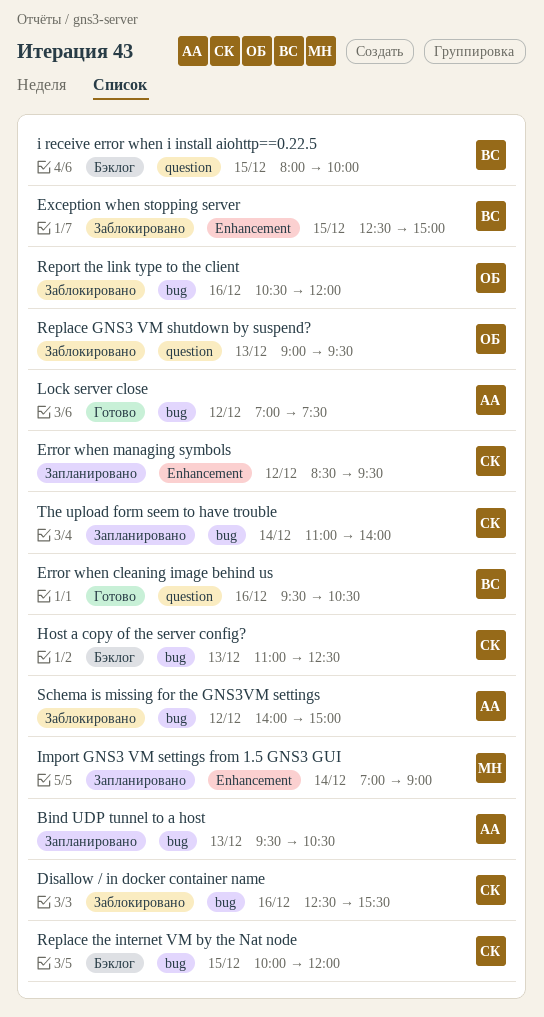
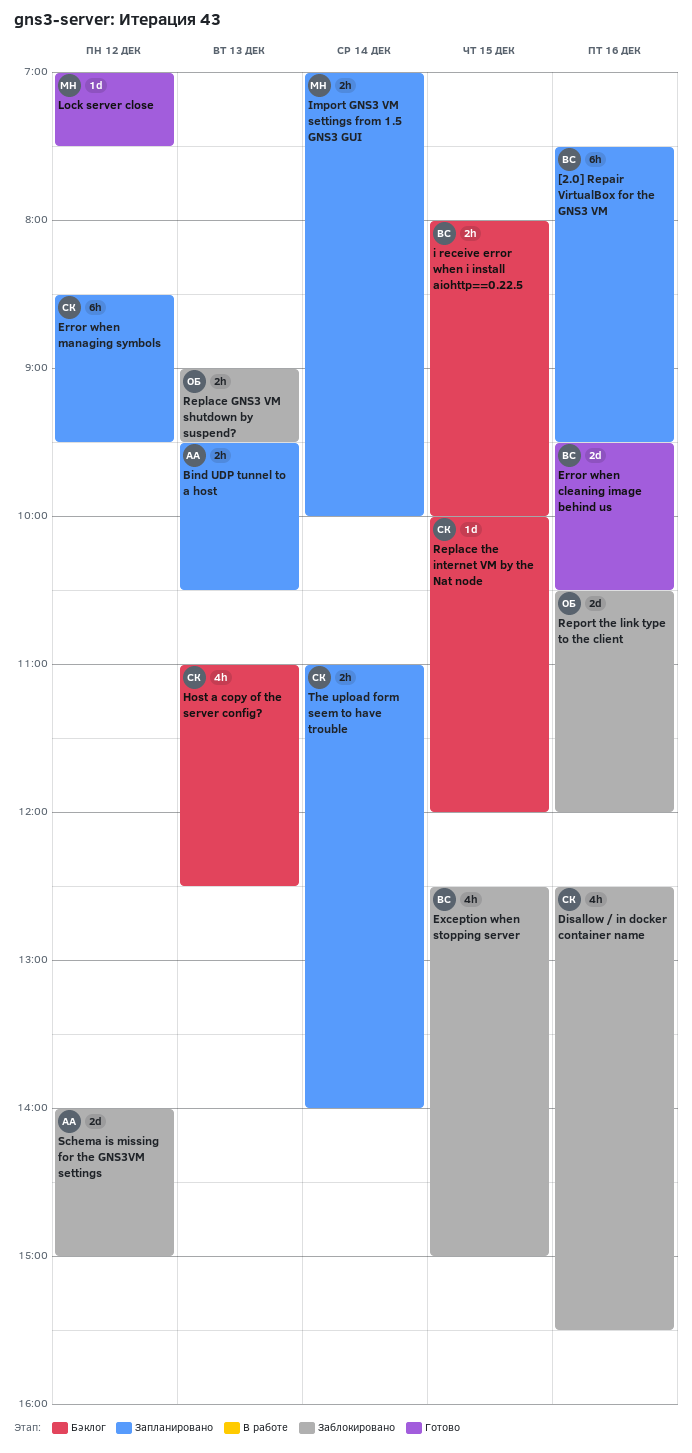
[2.0] Repair VirtualBox for the GNS3 VM: none -> present
Import GNS3 VM settings from 1.5 GNS3 GUI, ends: 09:00 -> 10:00
Lock server close, owner: АА -> МН

